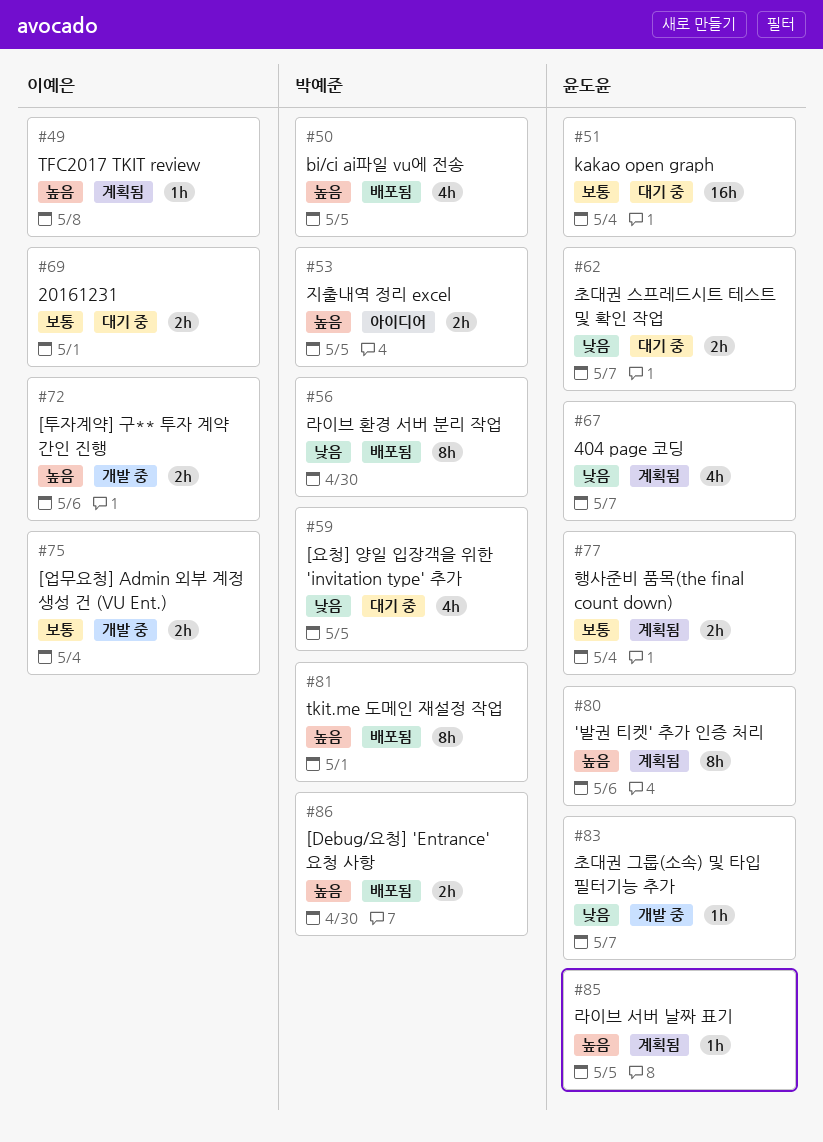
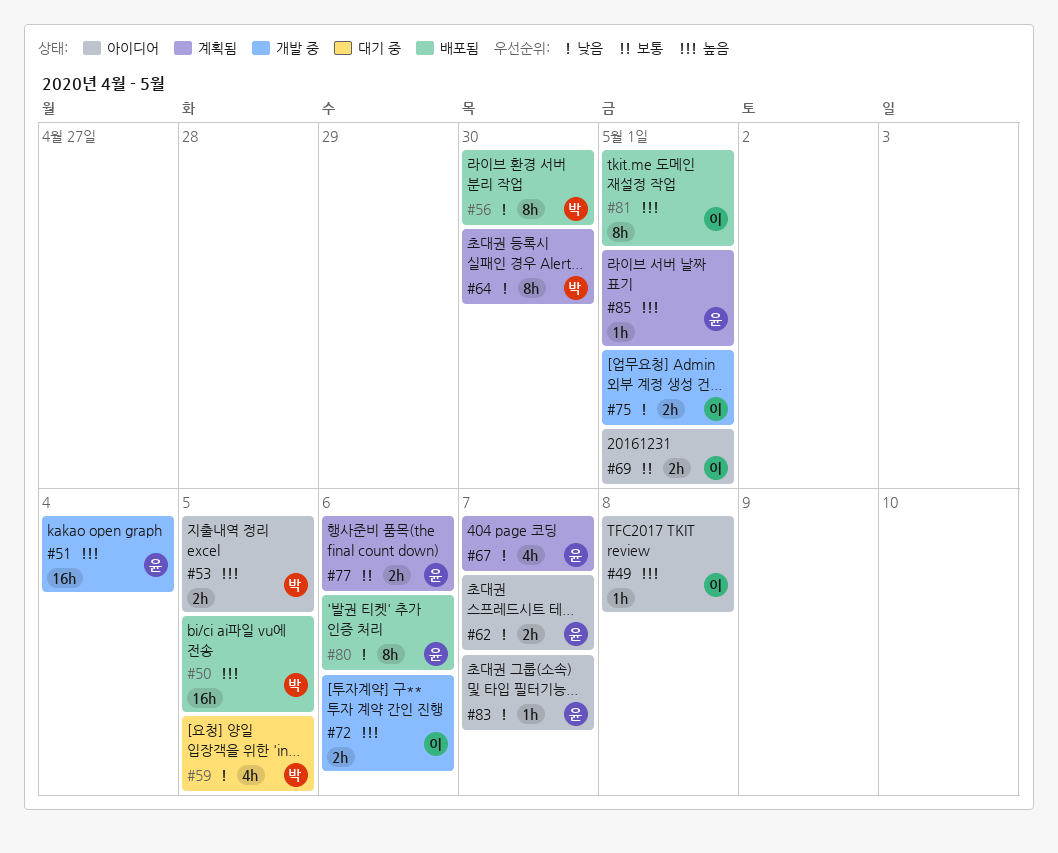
#49, status: 계획됨 -> 아이디어
#50, estimate: 4h -> 16h
#51, status: 대기 중 -> 개발 중
#51, priority: 보통 -> 높음
#62, status: 대기 중 -> 아이디어
#64: none -> present
#69, status: 대기 중 -> 아이디어
#75, priority: 보통 -> 낮음
#75, due: May 4 -> May 1
#77, due: May 4 -> May 6
#80, status: 계획됨 -> 배포됨
#80, priority: 높음 -> 낮음
#81, owner: 박예준 -> 이예은
#83, status: 개발 중 -> 아이디어
#85, due: May 5 -> May 1
#86: present -> none

